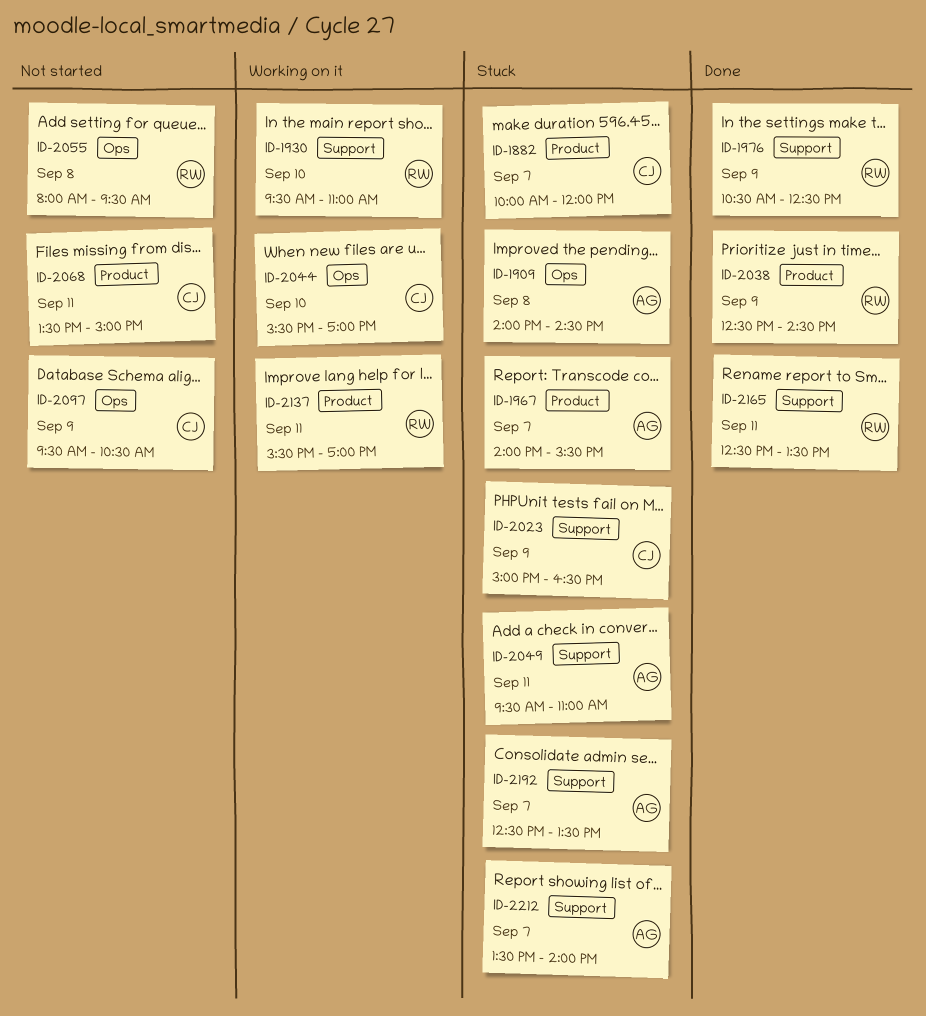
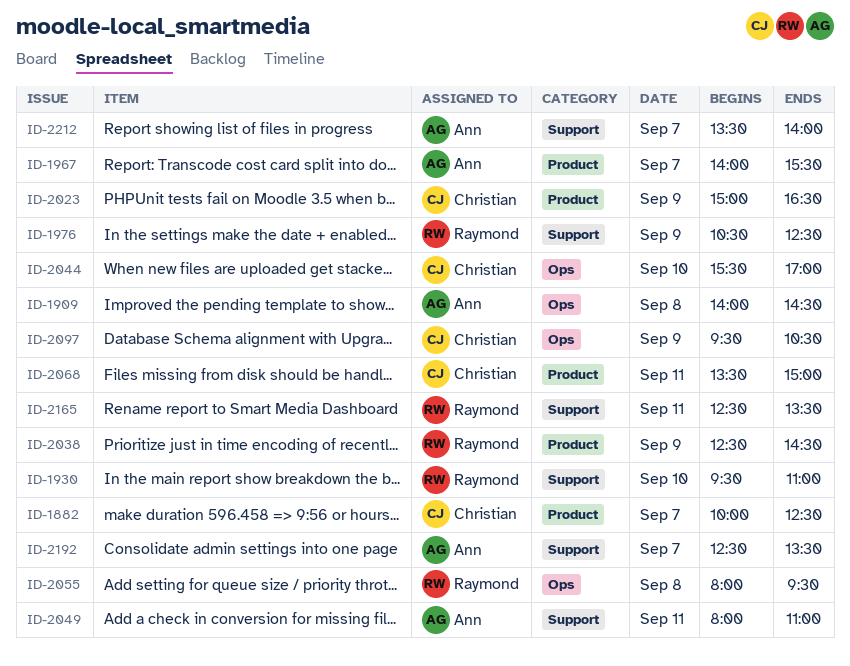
ID-1882, ends: 12:00 -> 12:30
ID-2023, label: Support -> Product
ID-2049, begins: 09:30 -> 08:00
ID-2137: present -> none

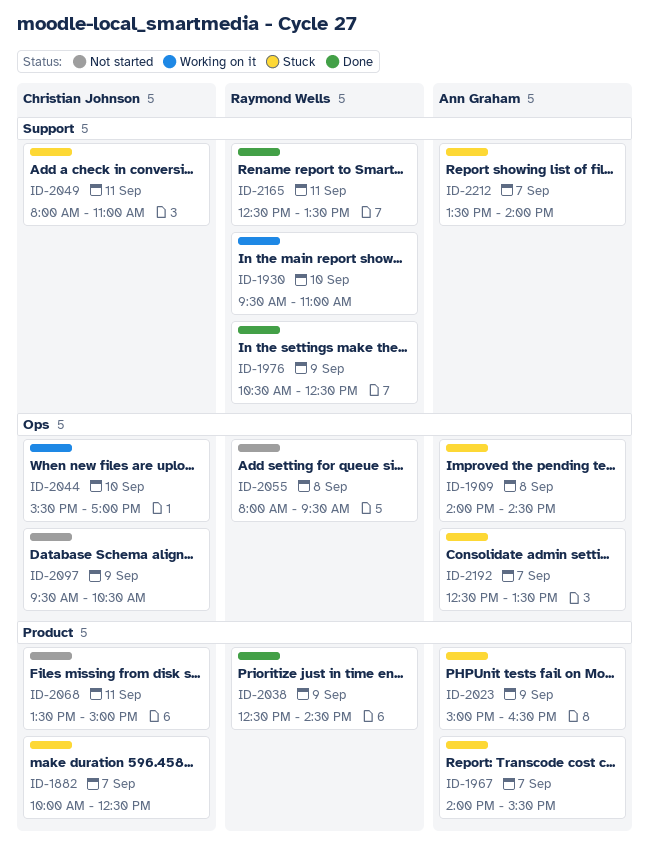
ID-2023, owner: Christian Johnson -> Ann Graham
ID-2049, owner: Ann Graham -> Christian Johnson
ID-2192, label: Support -> Ops

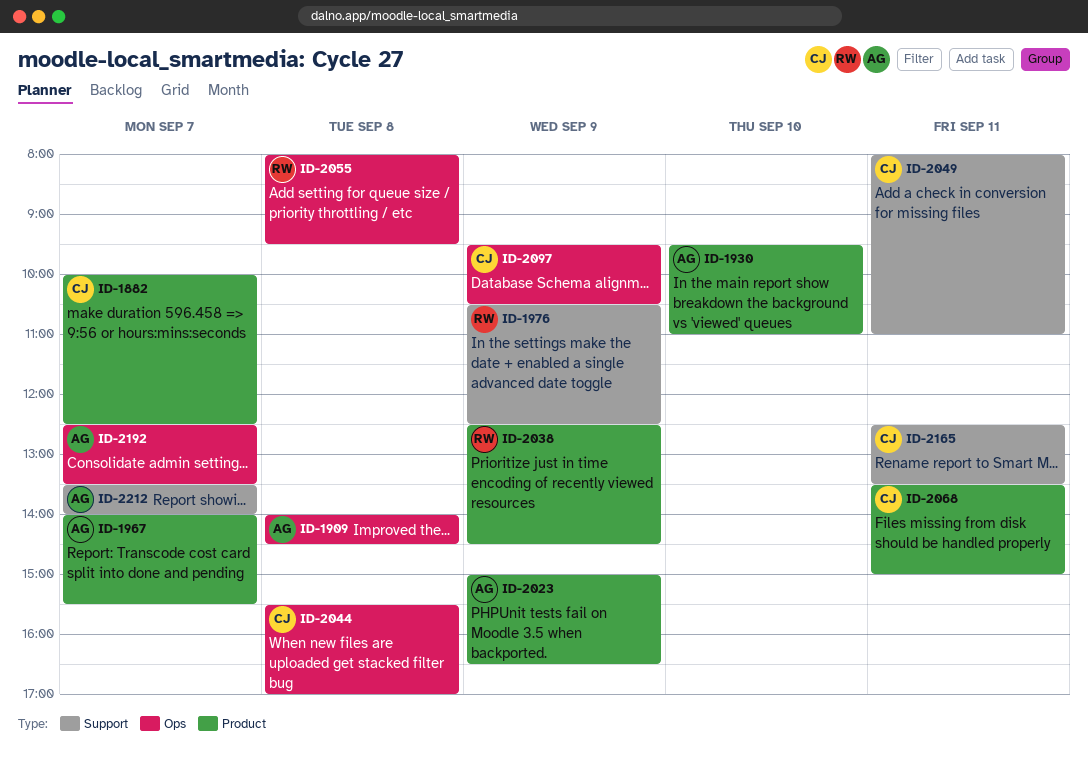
ID-1930, owner: Raymond Wells -> Ann Graham
ID-1930, label: Support -> Product
ID-2044, day: Sep 10 -> Sep 8
ID-2165, owner: Raymond Wells -> Christian Johnson

